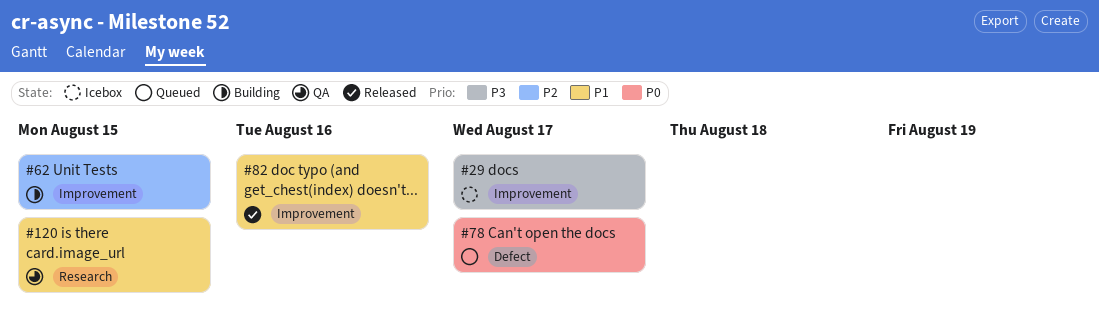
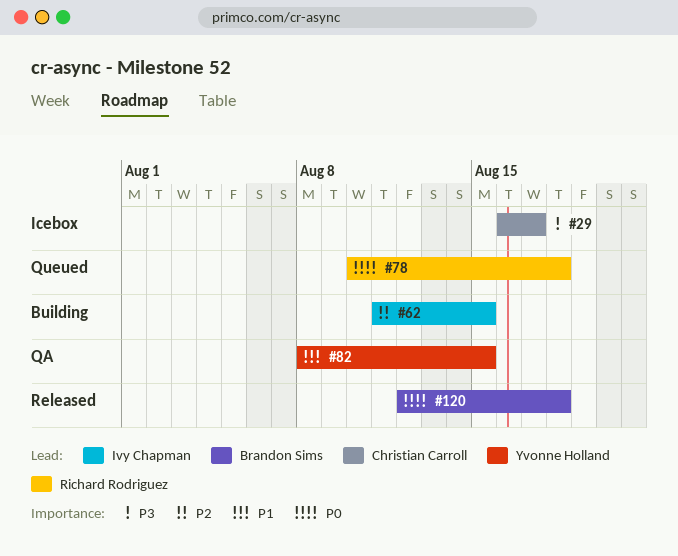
#78, due: Aug 17 -> Aug 18
#82, status: Released -> QA
#82, due: Aug 16 -> Aug 15
#120, status: QA -> Released
#120, priority: P1 -> P0
#120, due: Aug 15 -> Aug 18

